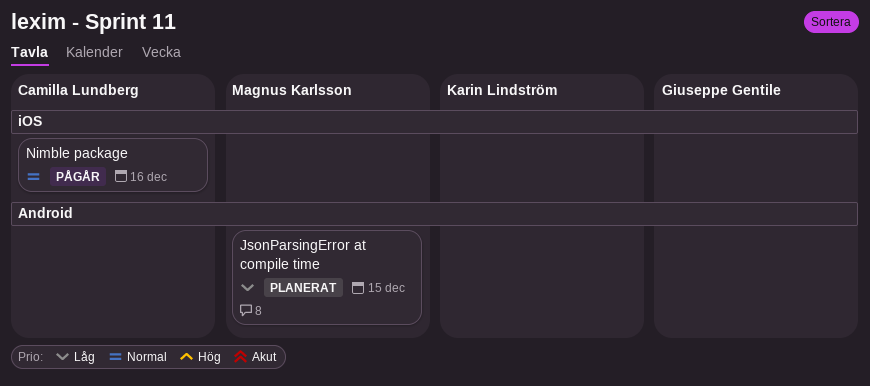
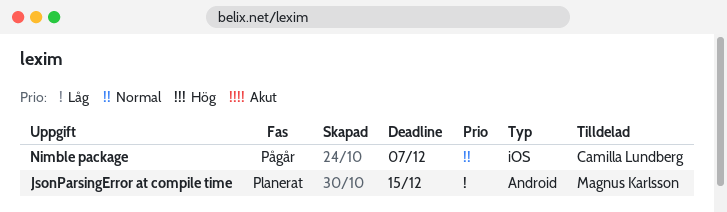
Nimble package, due: Dec 16 -> Dec 7

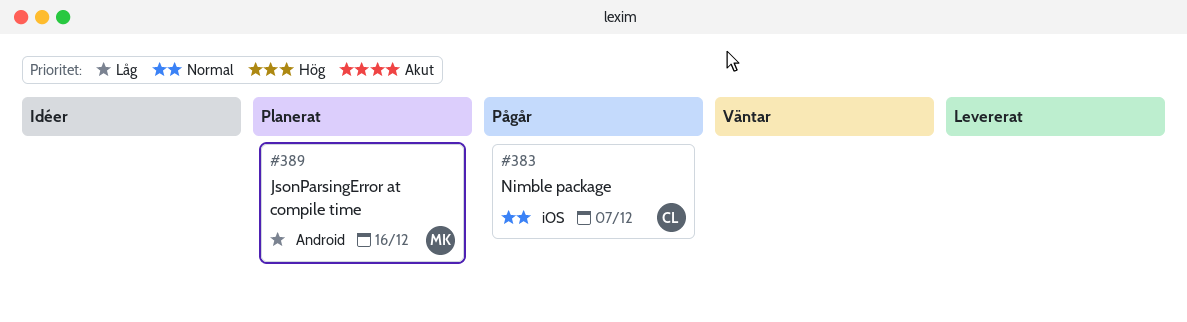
JsonParsingError at compile time, due: Dec 15 -> Dec 16

